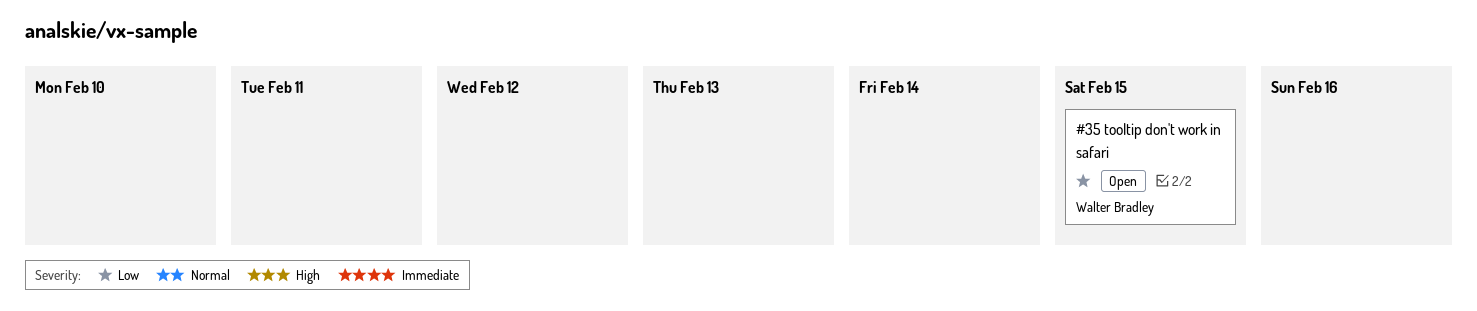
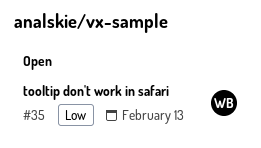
#35, due: Feb 15 -> Feb 13

